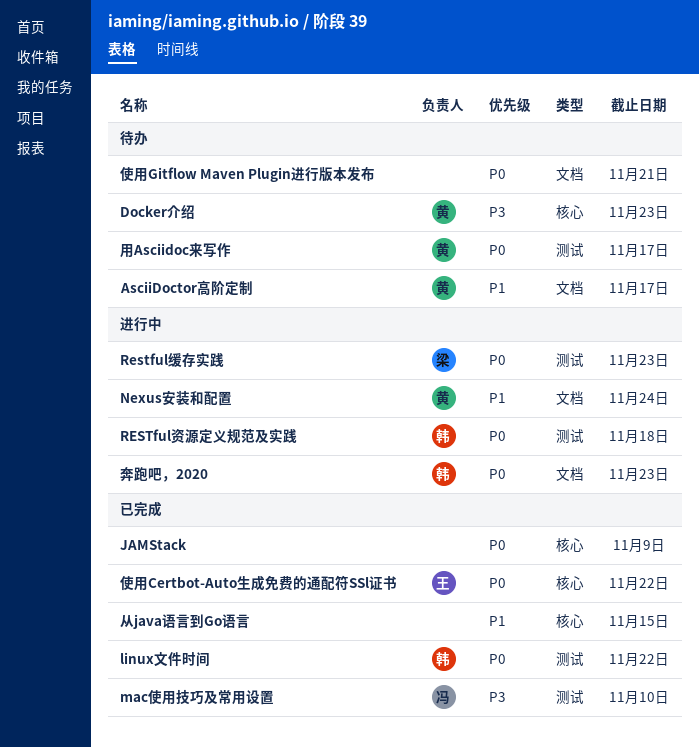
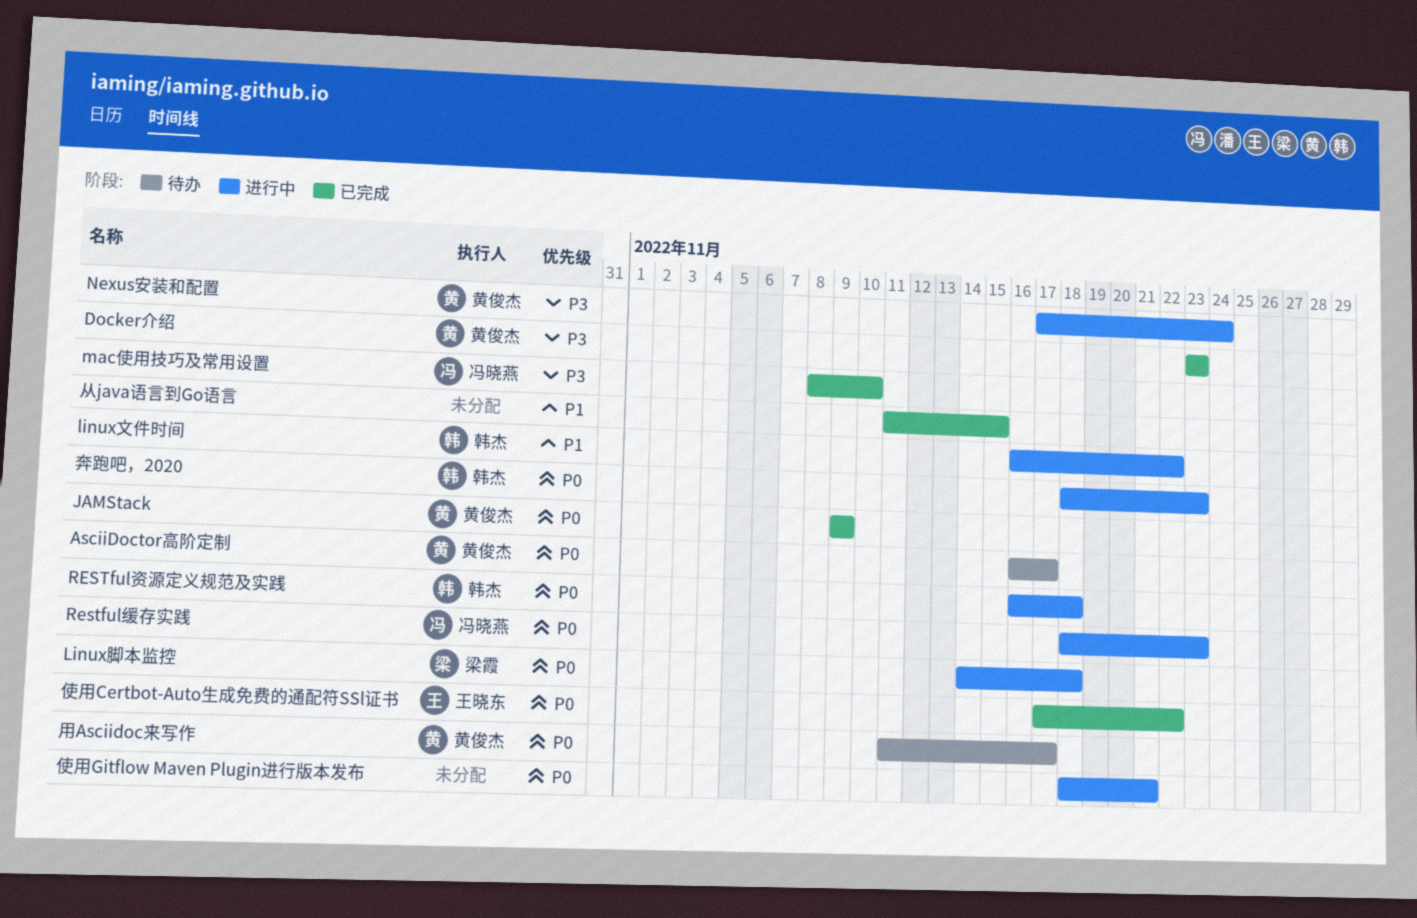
AsciiDoctor高阶定制, priority: P1 -> P0
Docker介绍, status: 待办 -> 已完成
JAMStack, owner: none -> 黄俊杰
linux文件时间, status: 已完成 -> 进行中
linux文件时间, priority: P0 -> P1
Linux脚本监控: none -> present
Nexus安装和配置, priority: P1 -> P3
Restful缓存实践, owner: 梁霞 -> 冯晓燕
使用Gitflow Maven Plugin进行版本发布, status: 待办 -> 进行中

